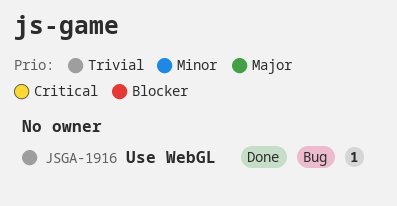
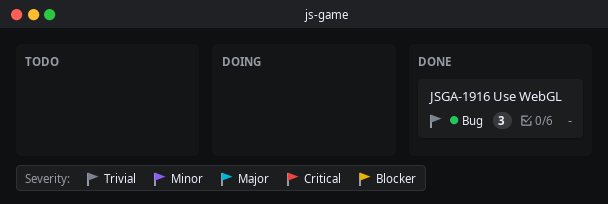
JSGA-1916, estimate: 1 -> 3

